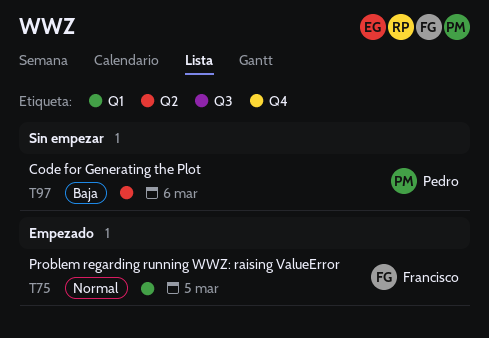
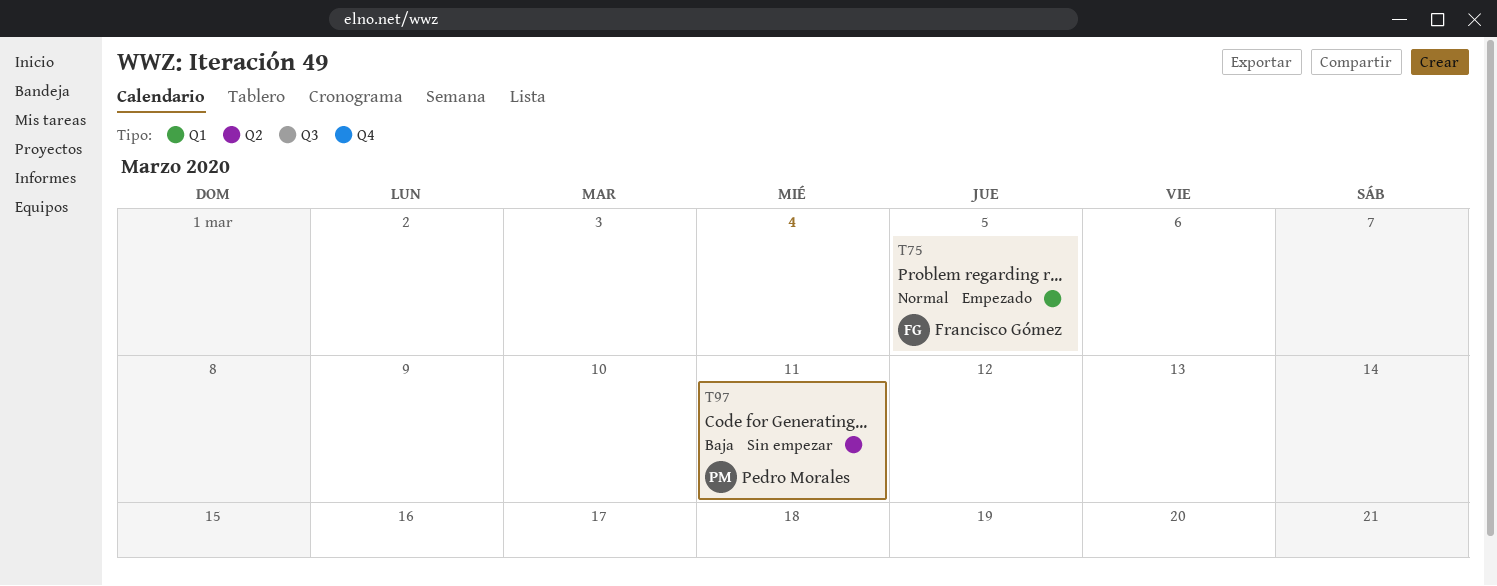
T97, due: Mar 6 -> Mar 11

